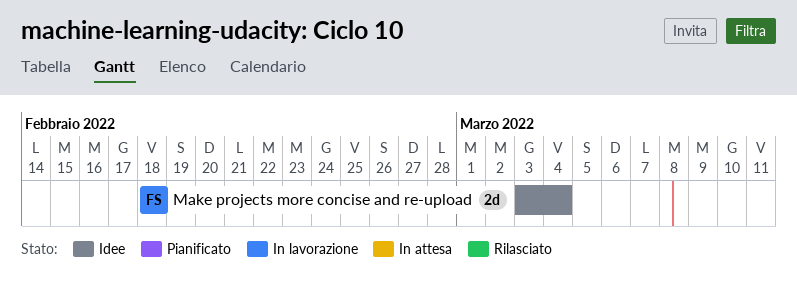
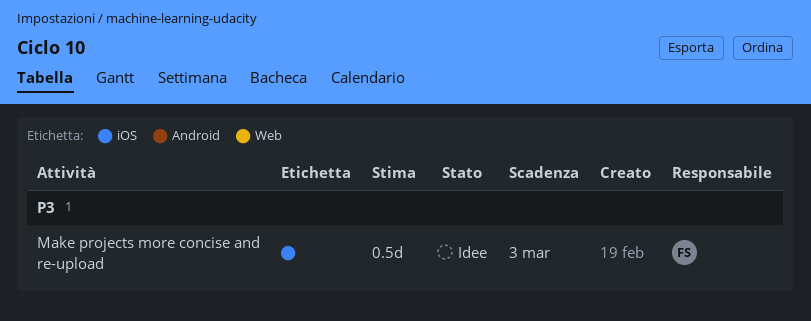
Make projects more concise and re-upload, estimate: 2d -> 0.5d
Make projects more concise and re-upload, due: Mar 4 -> Mar 3

